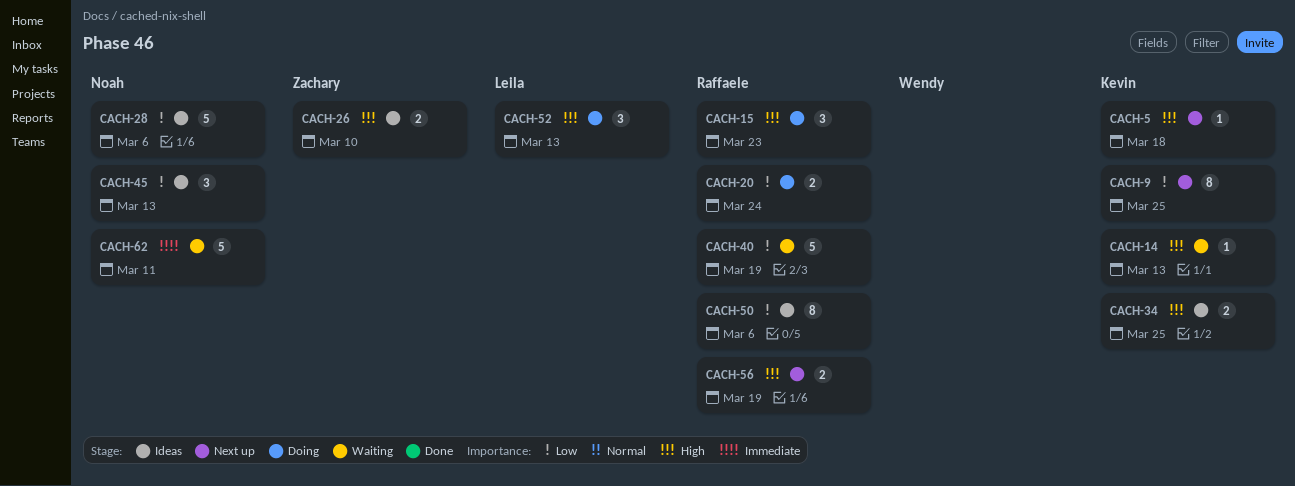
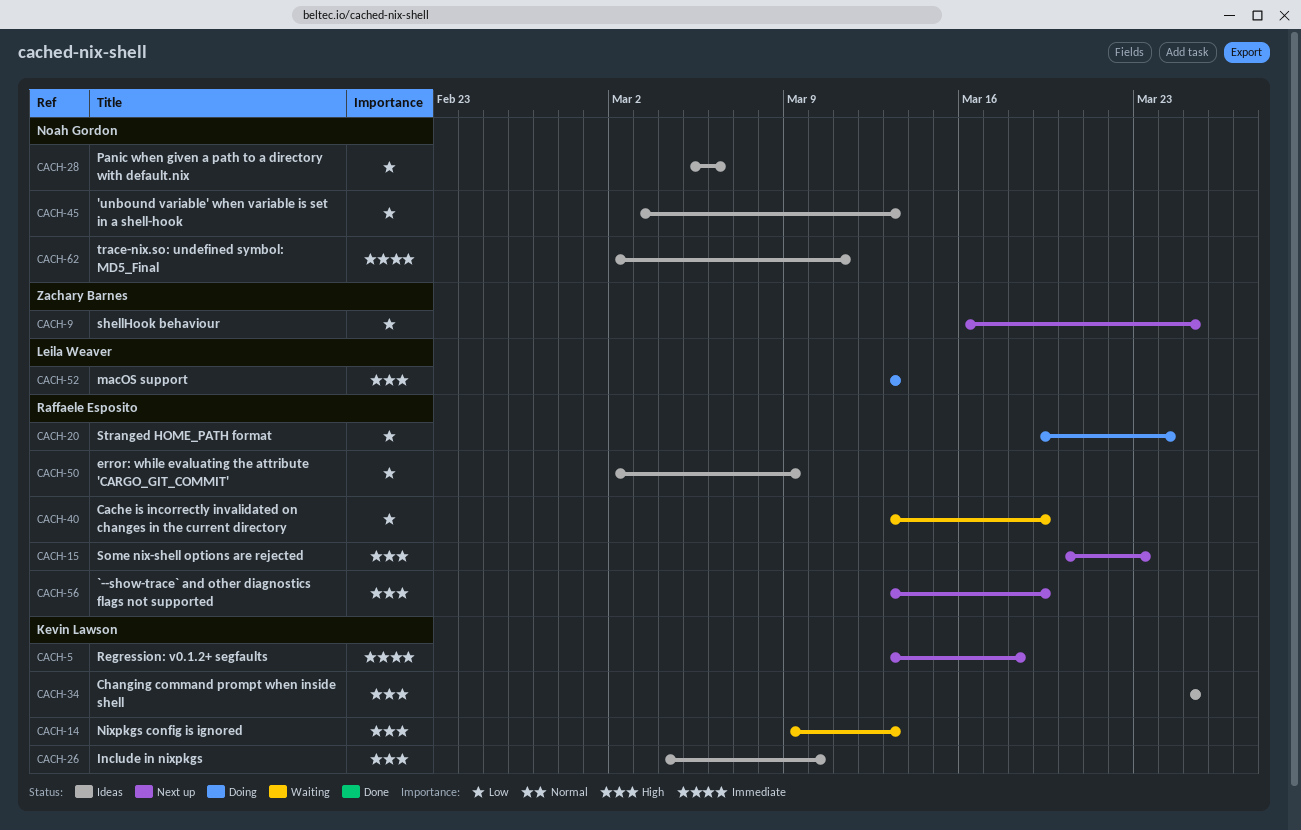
CACH-5, priority: High -> Immediate
CACH-9, owner: Kevin Lawson -> Zachary Barnes
CACH-15, status: Doing -> Next up
CACH-26, owner: Zachary Barnes -> Kevin Lawson
CACH-50, due: Mar 6 -> Mar 9
CACH-62, status: Waiting -> Ideas

